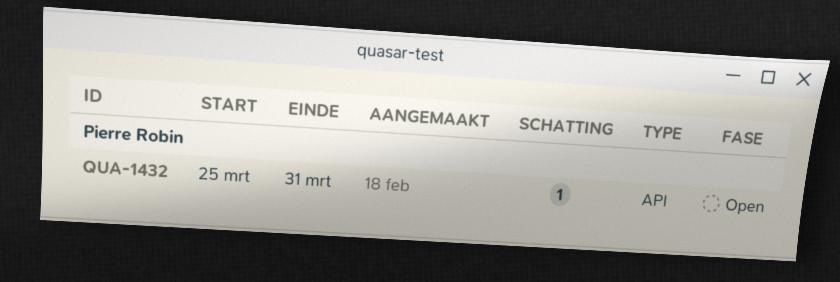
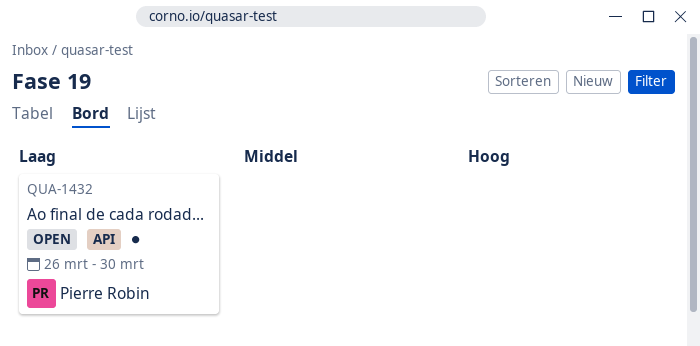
QUA-1432, start: Mar 25 -> Mar 26
QUA-1432, due: Mar 31 -> Mar 30

